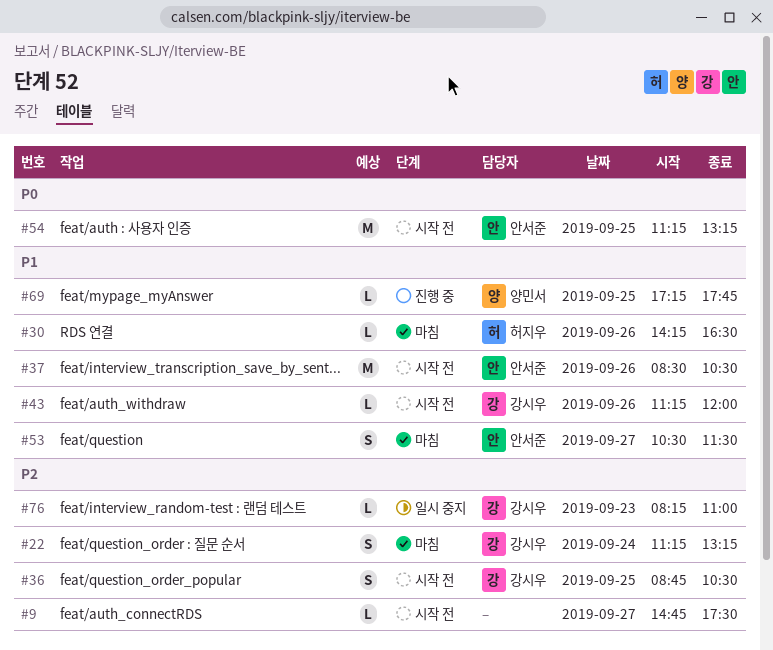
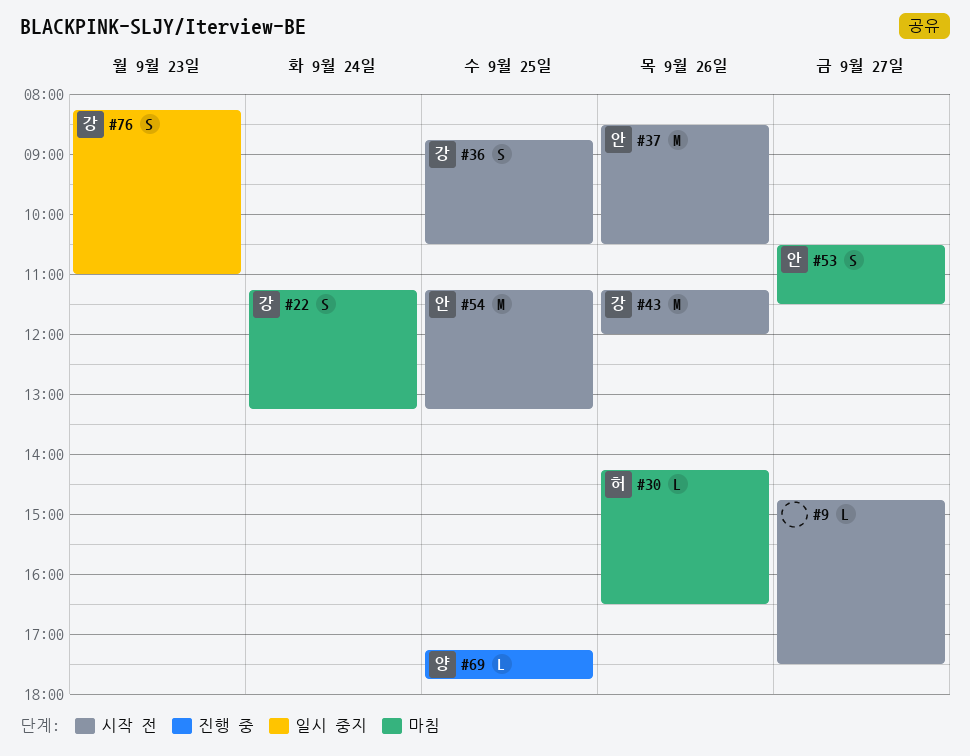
#43, estimate: L -> M
#76, estimate: L -> S

